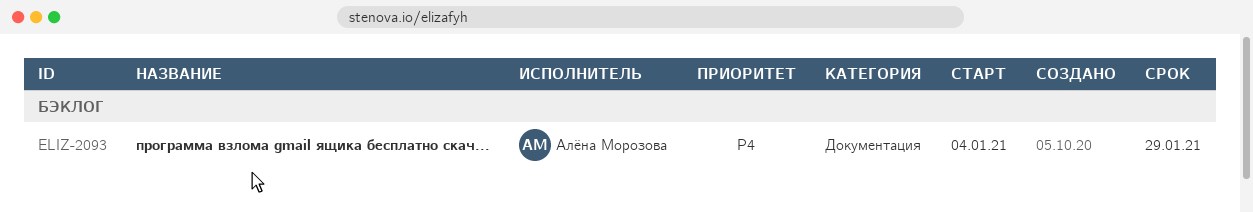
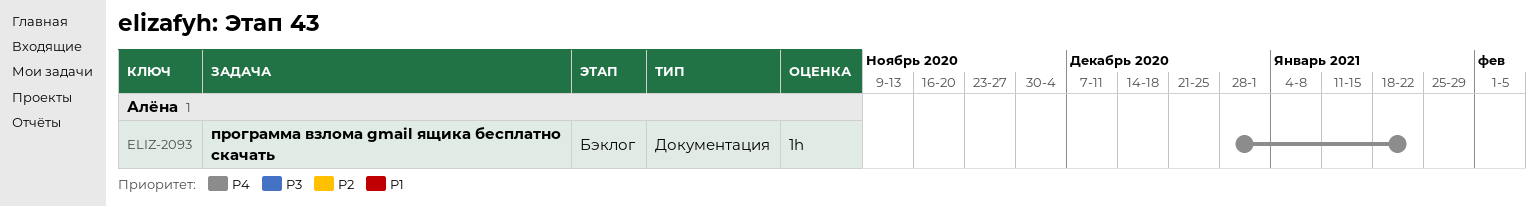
ELIZ-2093, start: Jan 4 -> Dec 28
ELIZ-2093, due: Jan 29 -> Jan 22

